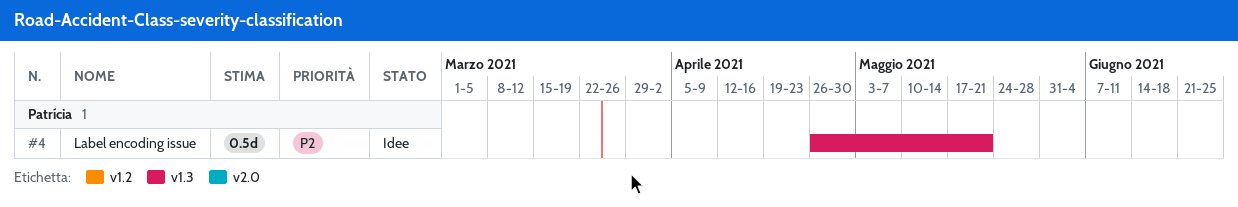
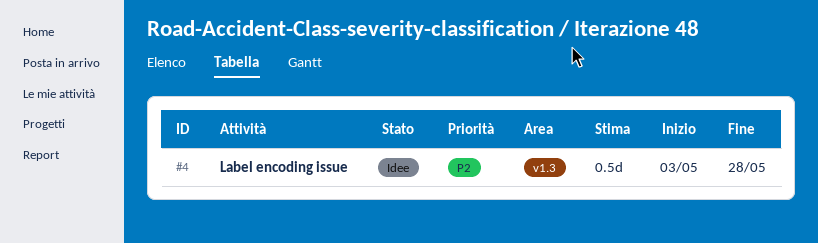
#4, start: Apr 26 -> May 3
#4, due: May 21 -> May 28

